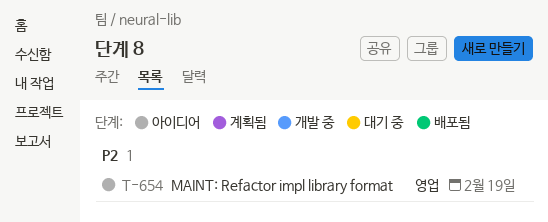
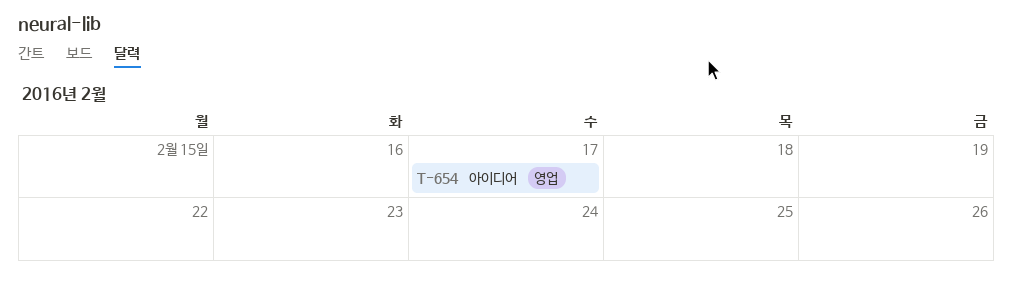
T-654, due: Feb 19 -> Feb 17

